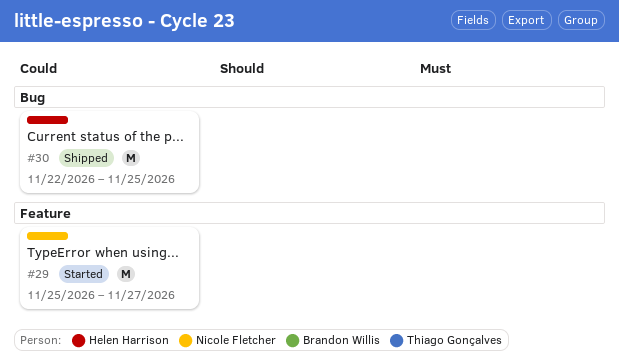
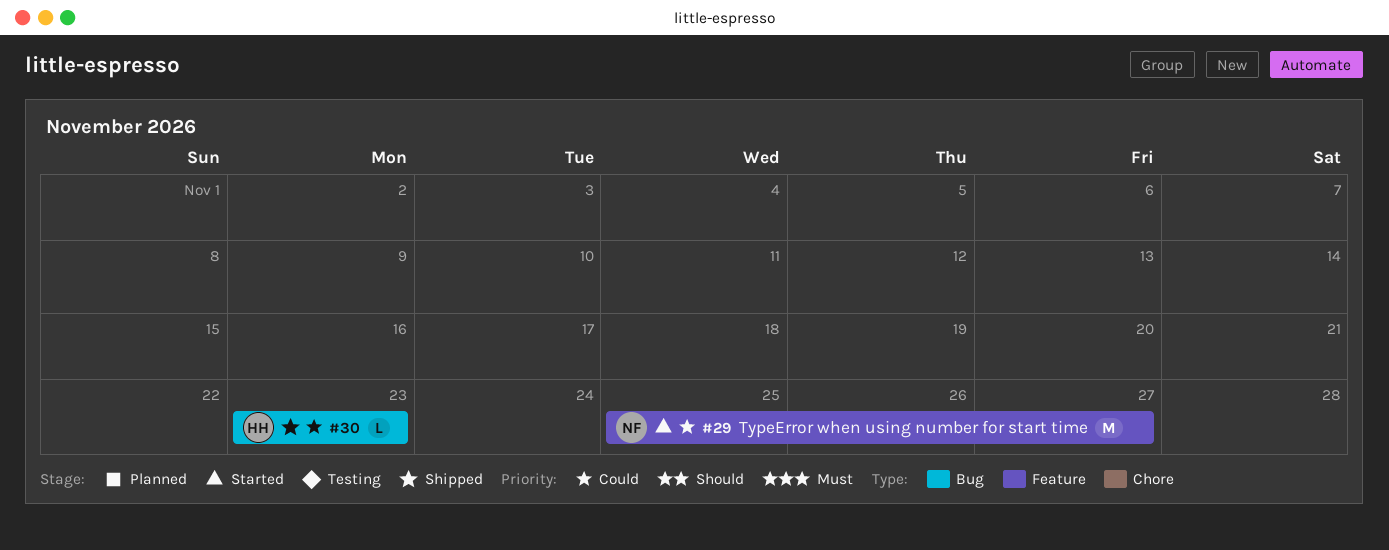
#30, estimate: M -> L
#30, start: Nov 22 -> Nov 23
#30, due: Nov 25 -> Nov 23

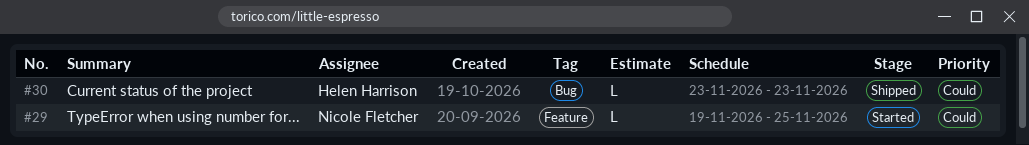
#29, estimate: M -> L
#29, start: Nov 25 -> Nov 19
#29, due: Nov 27 -> Nov 25

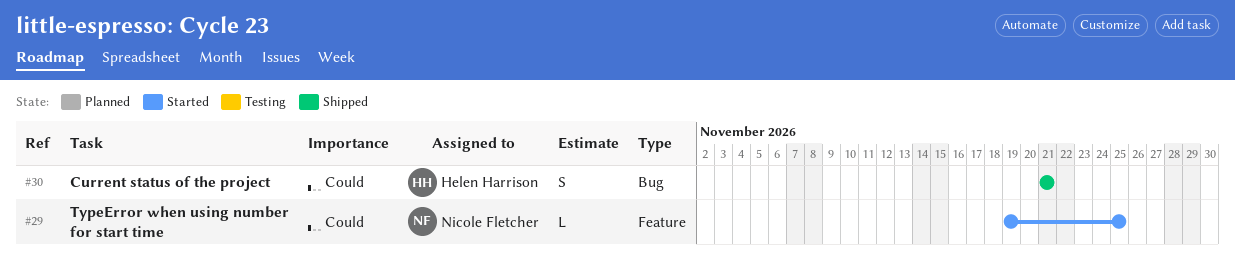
#30, estimate: L -> S
#30, start: Nov 23 -> Nov 21
#30, due: Nov 23 -> Nov 21

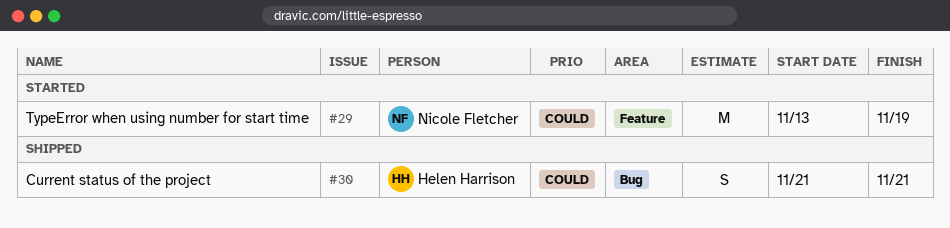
#29, estimate: L -> M
#29, start: Nov 19 -> Nov 13
#29, due: Nov 25 -> Nov 19

